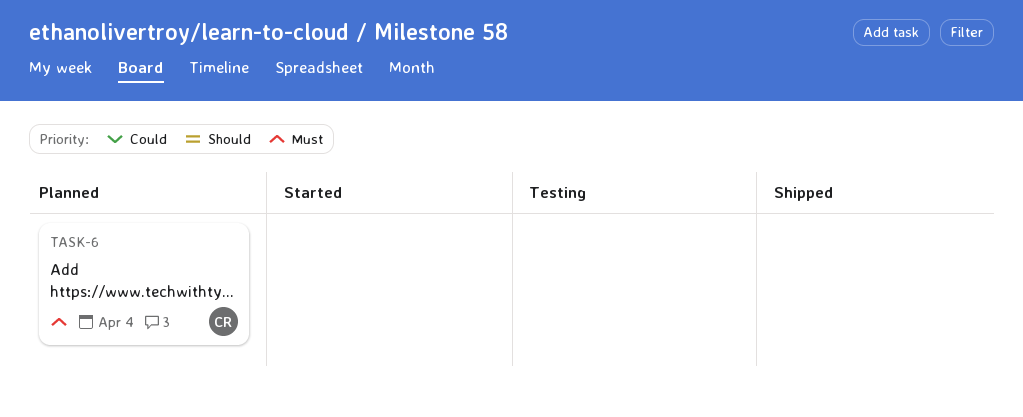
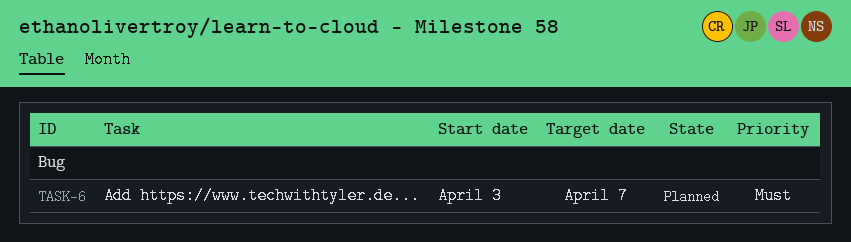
TASK-6, due: Apr 4 -> Apr 7

